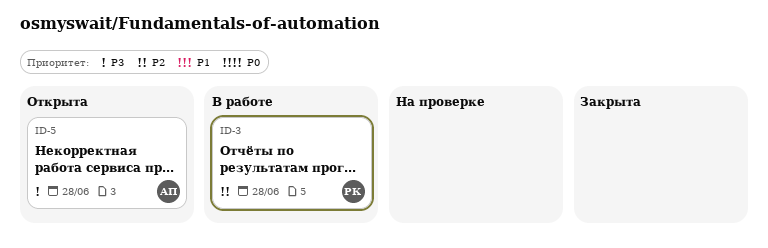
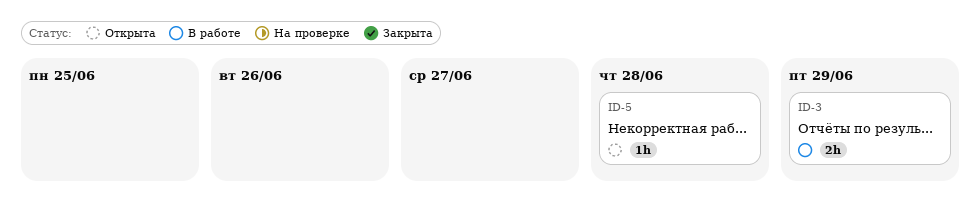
ID-3, due: Jun 28 -> Jun 29

